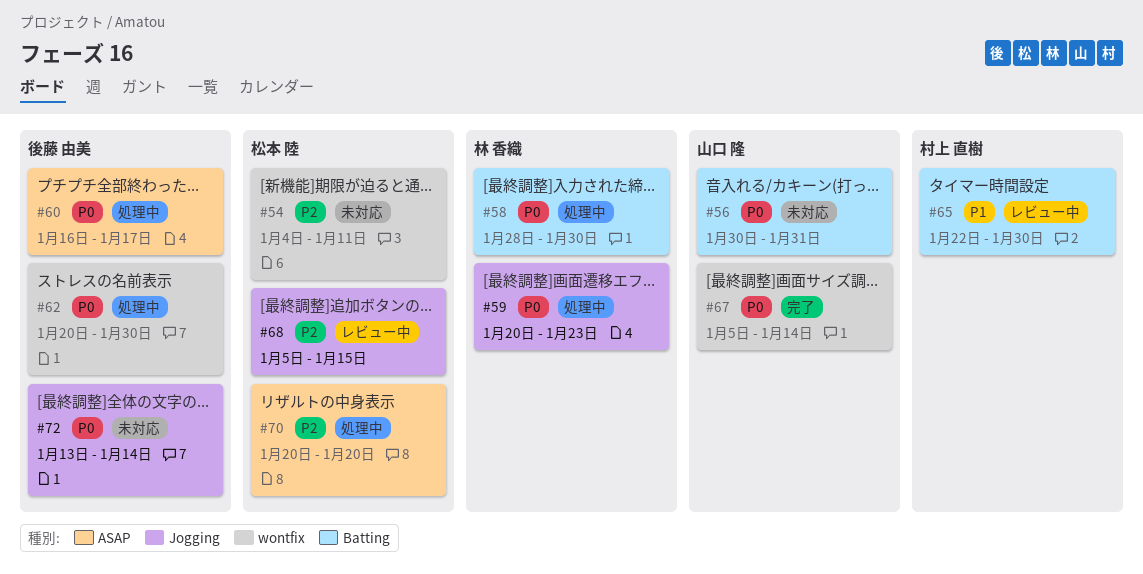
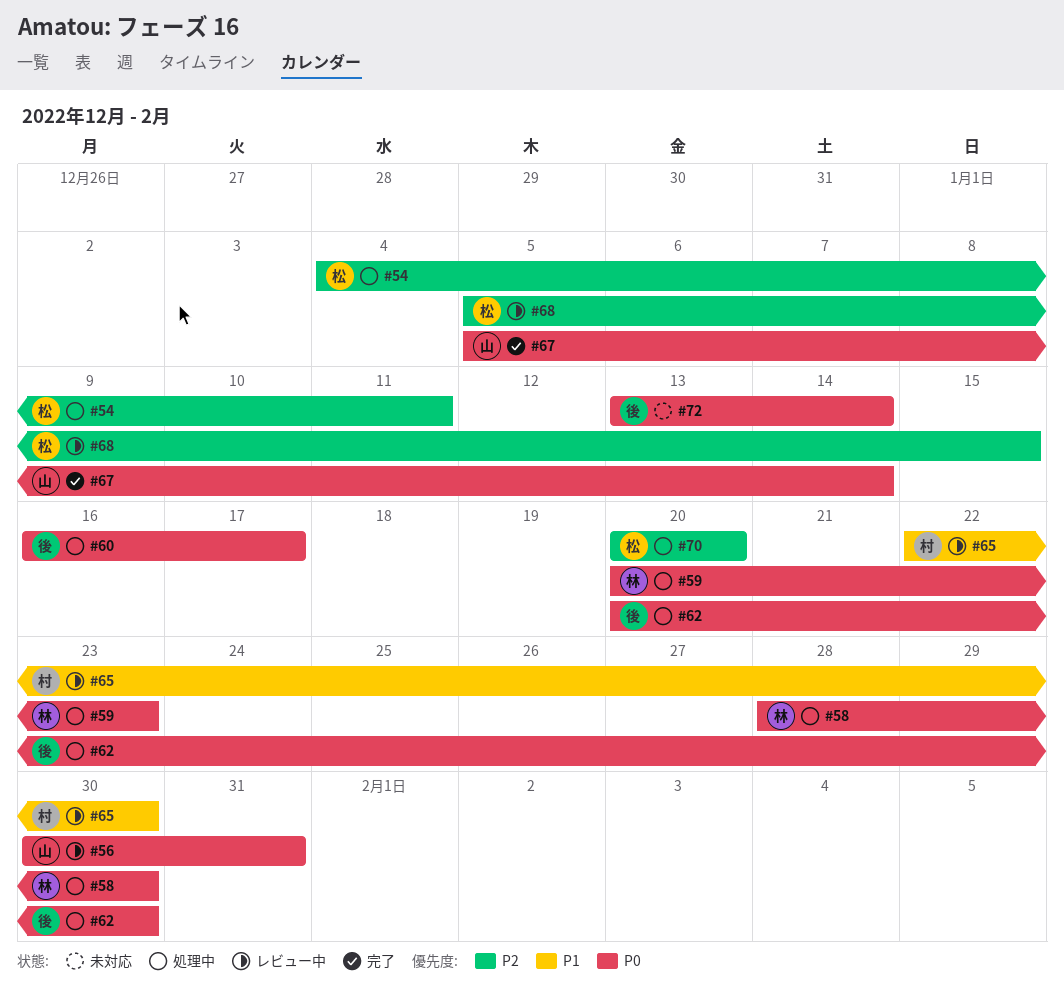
#54, status: 未対応 -> 処理中
#56, status: 未対応 -> レビュー中

